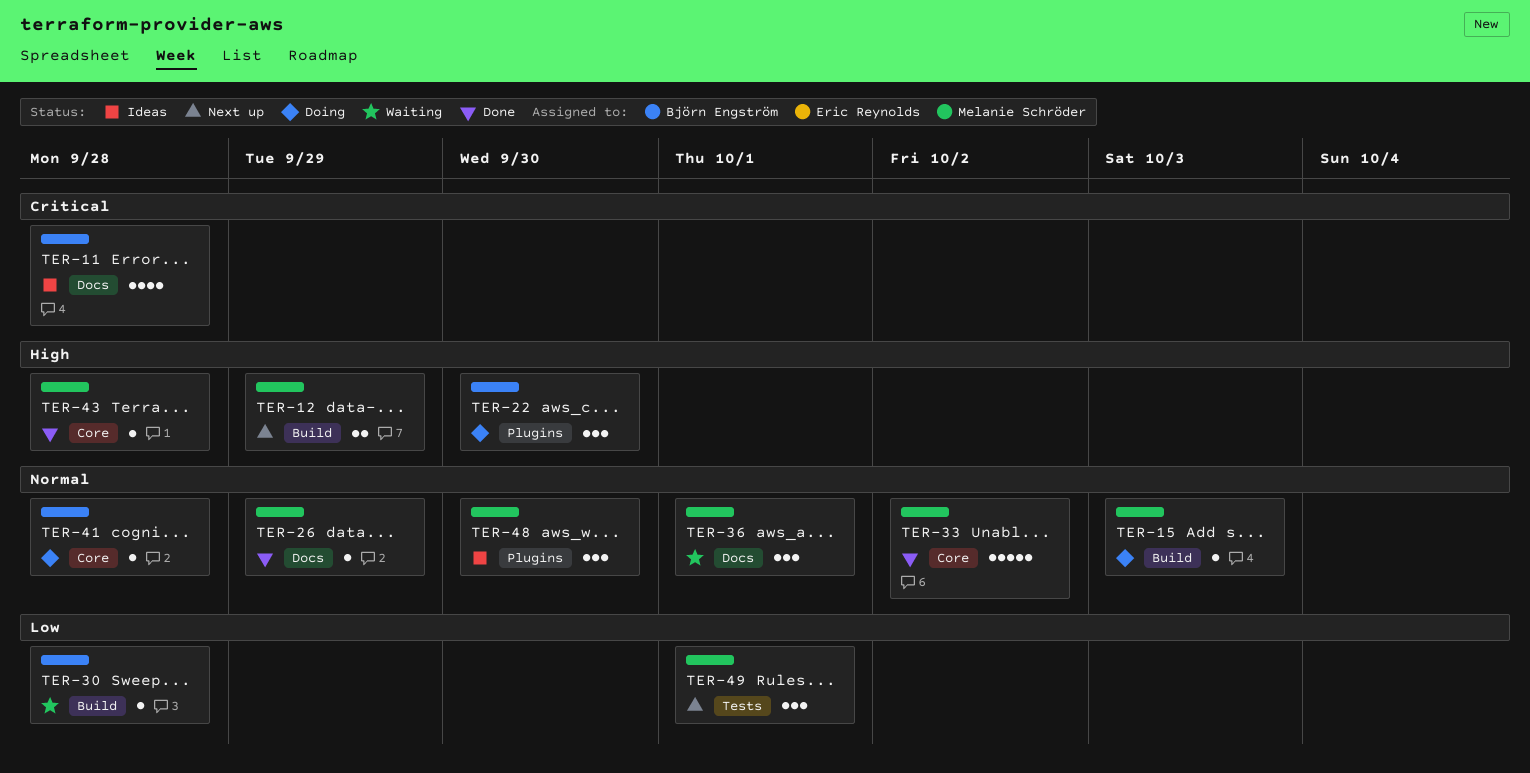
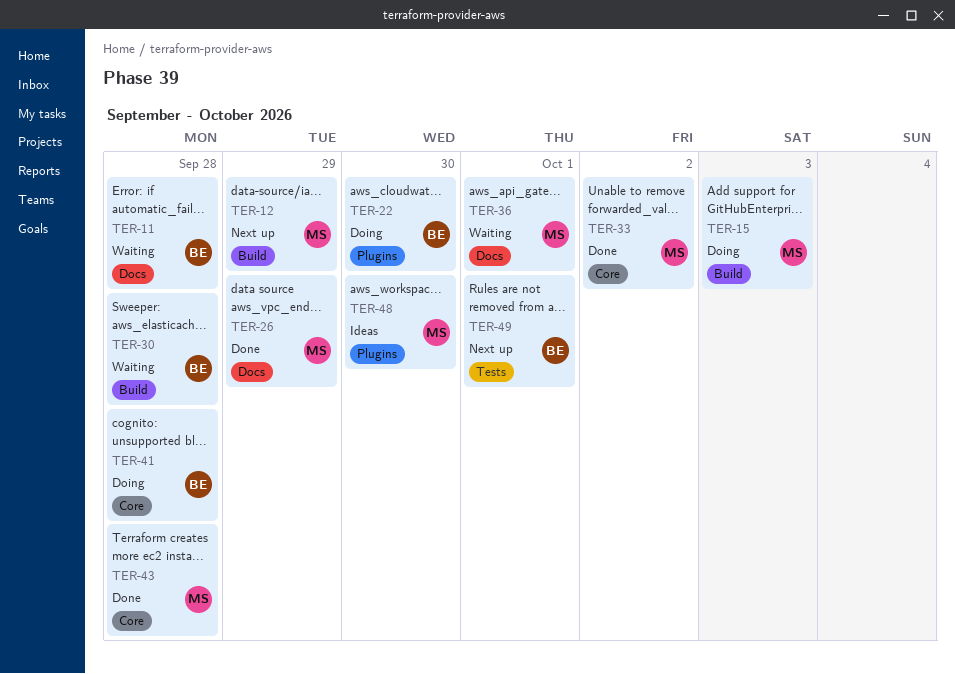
TER-11, status: Ideas -> Waiting
TER-49, owner: Melanie Schröder -> Björn Engström

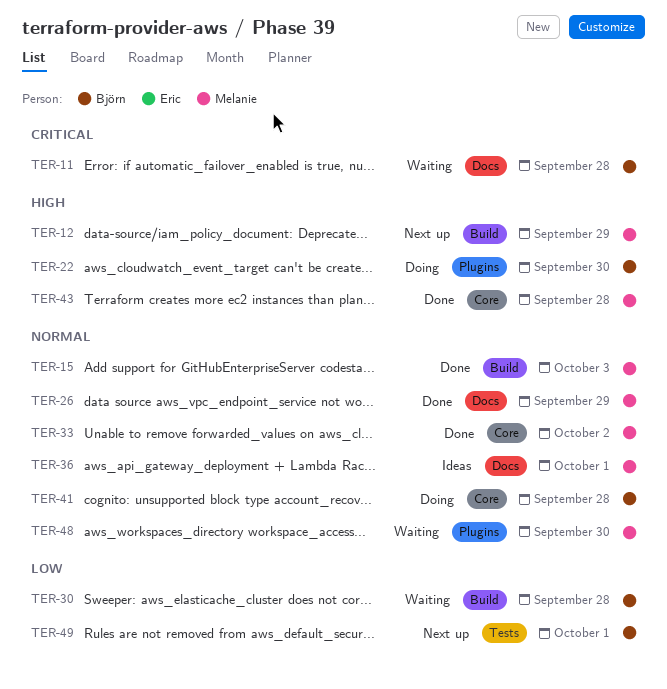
TER-15, status: Doing -> Done
TER-36, status: Waiting -> Ideas
TER-48, status: Ideas -> Waiting

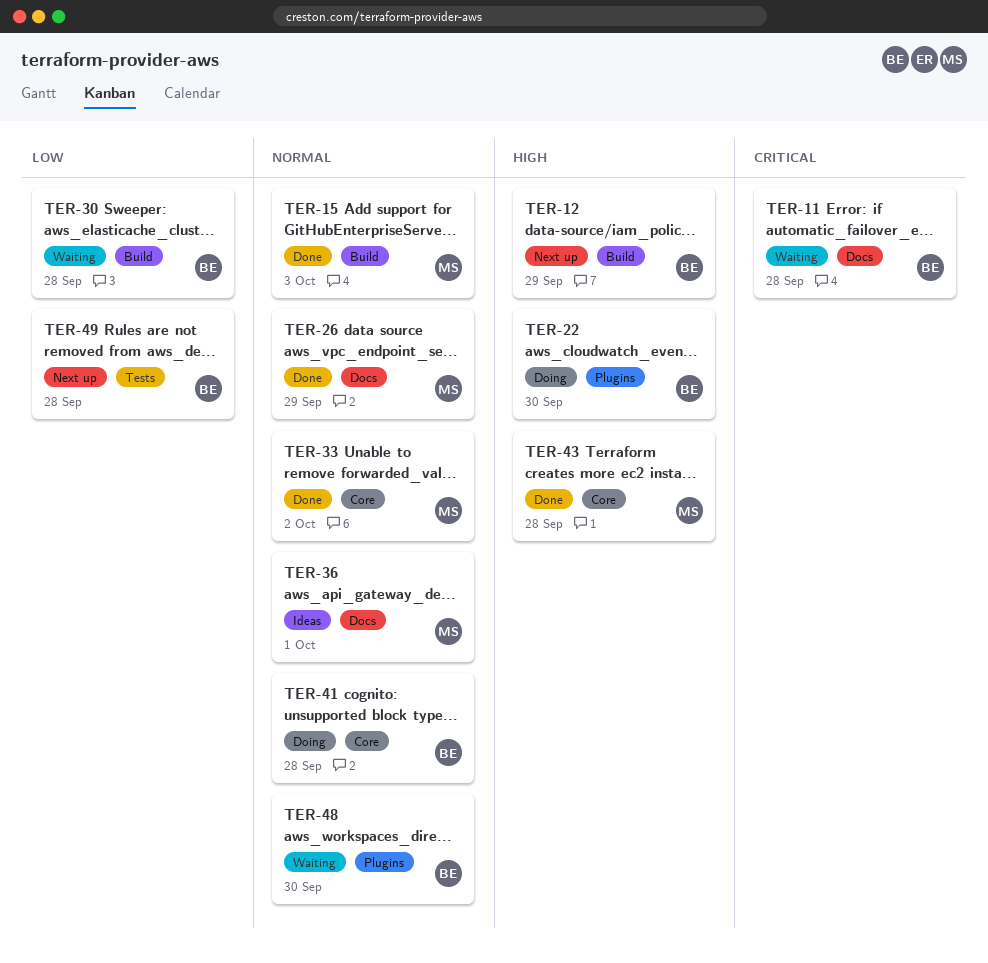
TER-12, owner: Melanie -> Björn
TER-48, owner: Melanie -> Björn
TER-49, due: Oct 1 -> Sep 28

